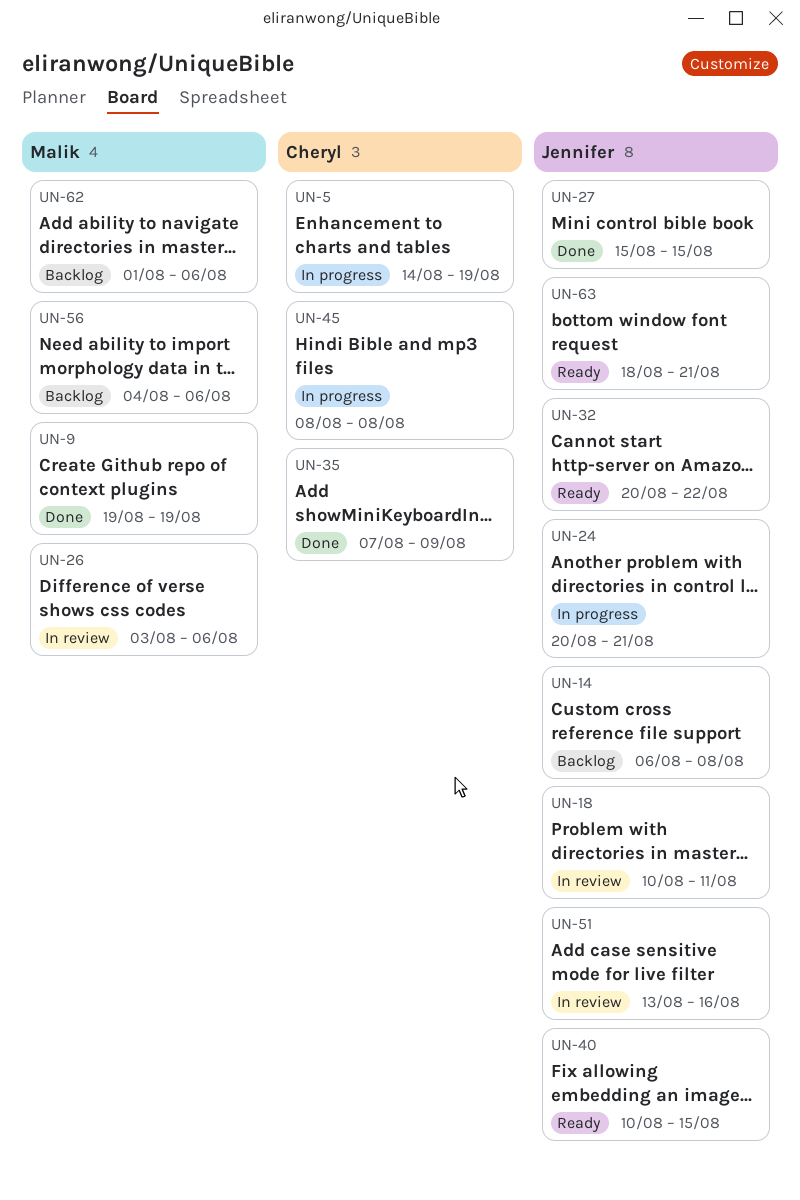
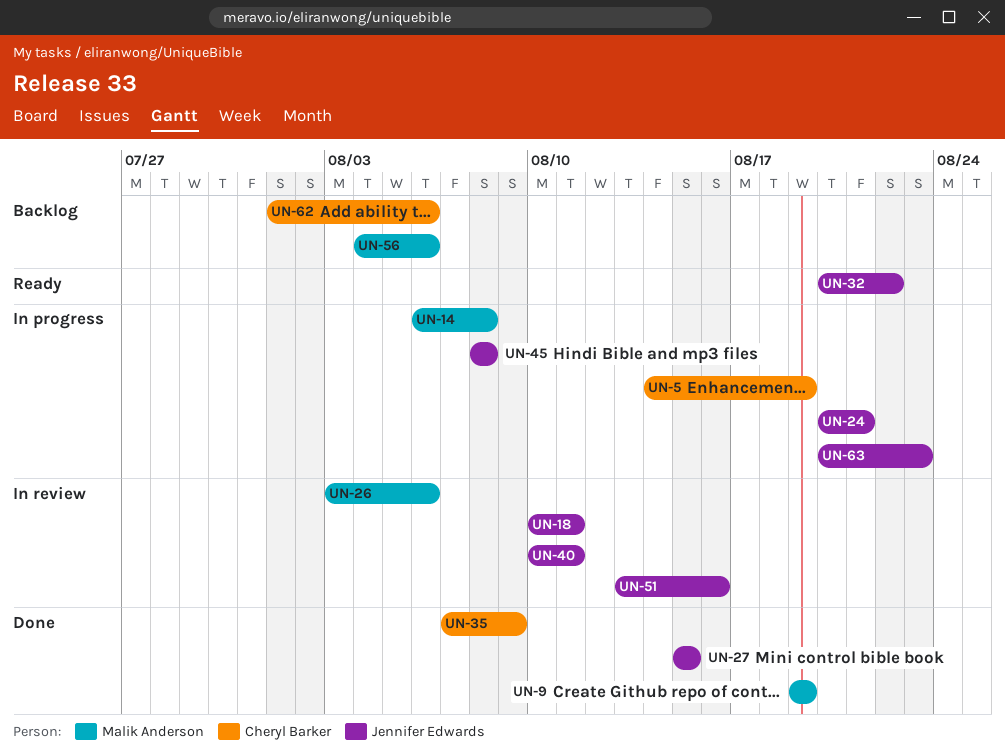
UN-14, status: Backlog -> In progress
UN-14, owner: Jennifer Edwards -> Malik Anderson
UN-40, status: Ready -> In review
UN-40, due: Aug 15 -> Aug 11
UN-45, owner: Cheryl Barker -> Jennifer Edwards
UN-62, owner: Malik Anderson -> Cheryl Barker
UN-63, status: Ready -> In progress
UN-63, start: Aug 18 -> Aug 20
UN-63, due: Aug 21 -> Aug 23

